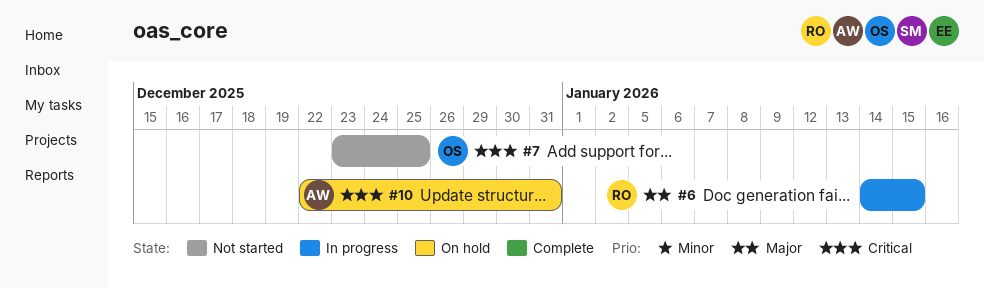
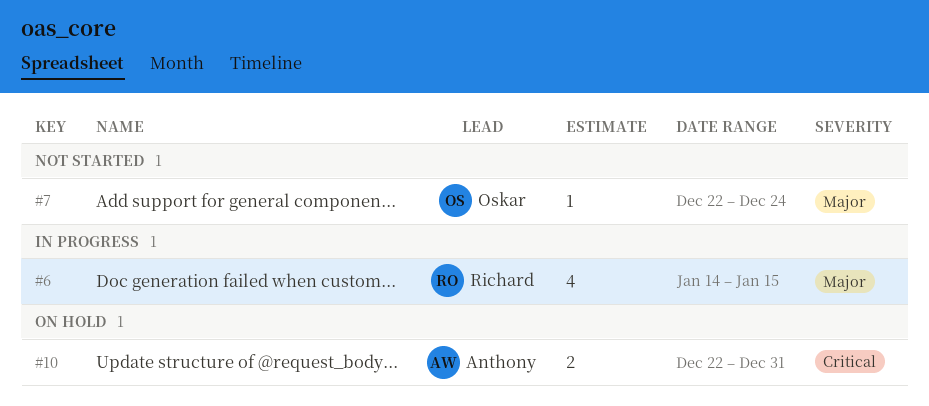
#7, priority: Critical -> Major
#7, start: Dec 23 -> Dec 22
#7, due: Dec 25 -> Dec 24

